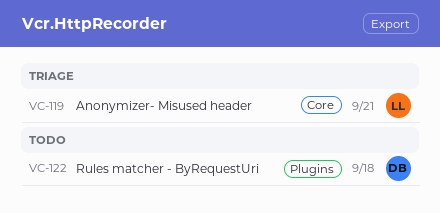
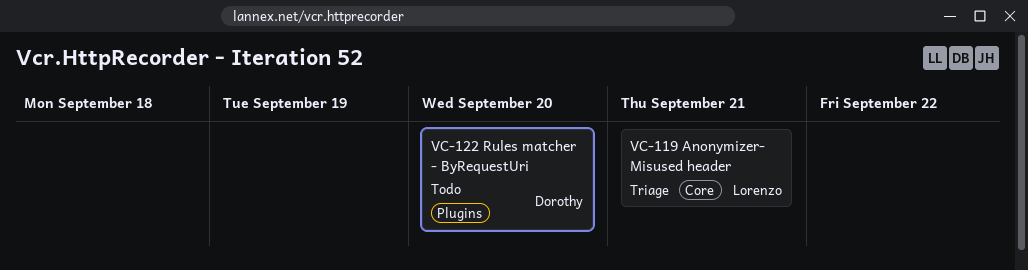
VC-122, due: Sep 18 -> Sep 20

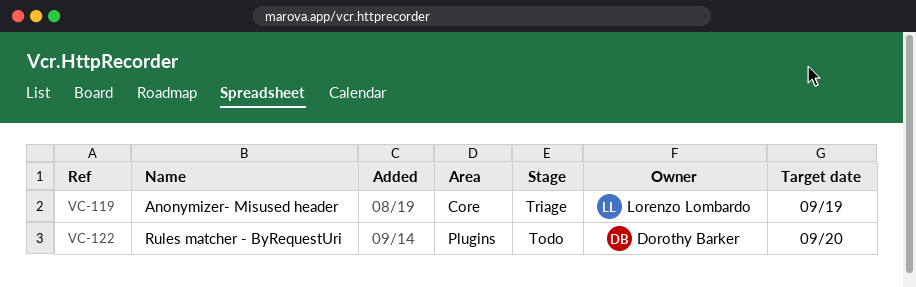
VC-119, due: Sep 21 -> Sep 19

